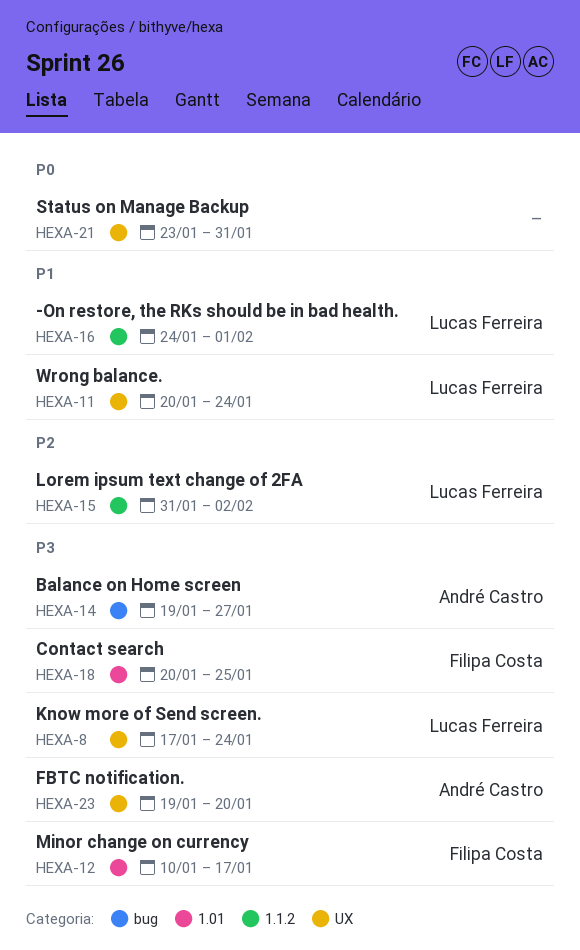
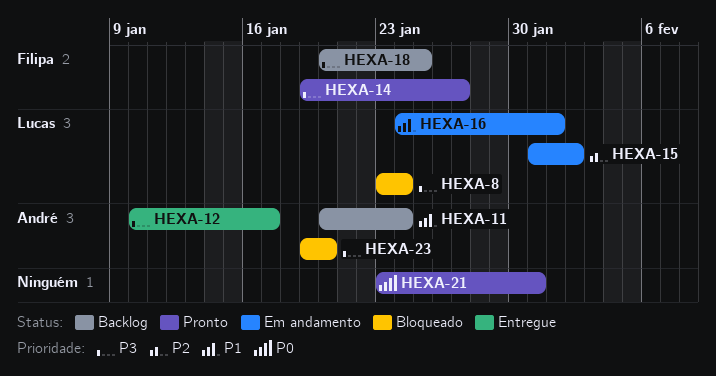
HEXA-8, start: Jan 17 -> Jan 23
HEXA-11, owner: Lucas Ferreira -> André Castro
HEXA-12, owner: Filipa Costa -> André Castro
HEXA-14, owner: André Castro -> Filipa Costa

